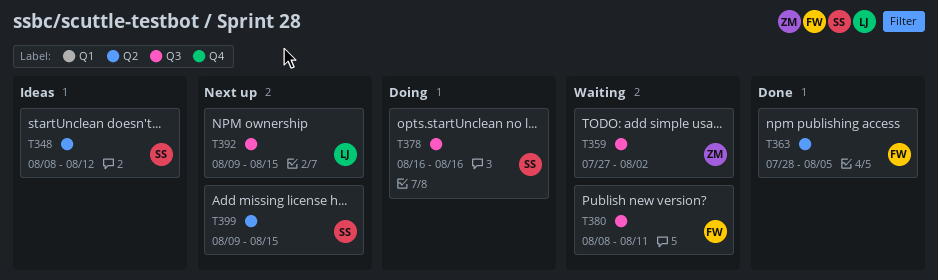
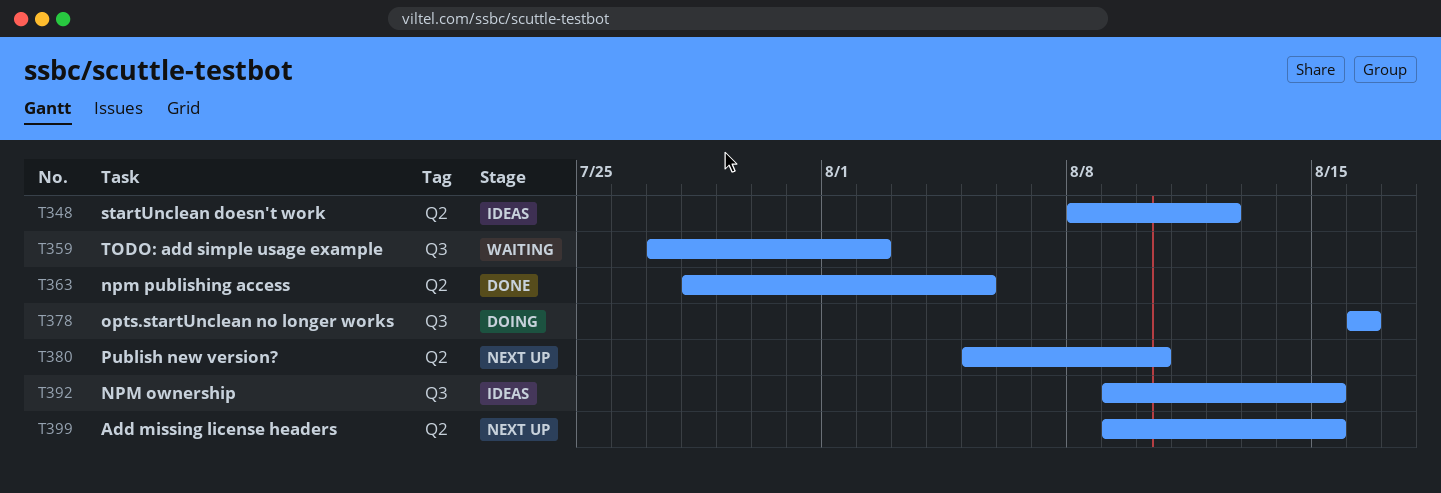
T380, status: Waiting -> Next up
T380, label: Q3 -> Q2
T380, start: Aug 8 -> Aug 5
T380, due: Aug 11 -> Aug 10
T392, status: Next up -> Ideas

